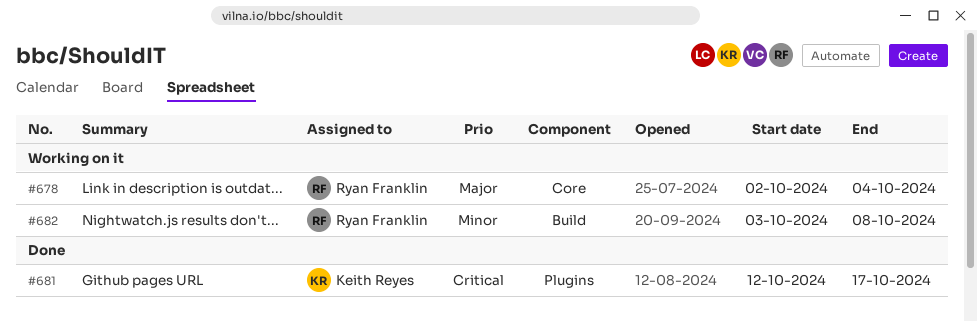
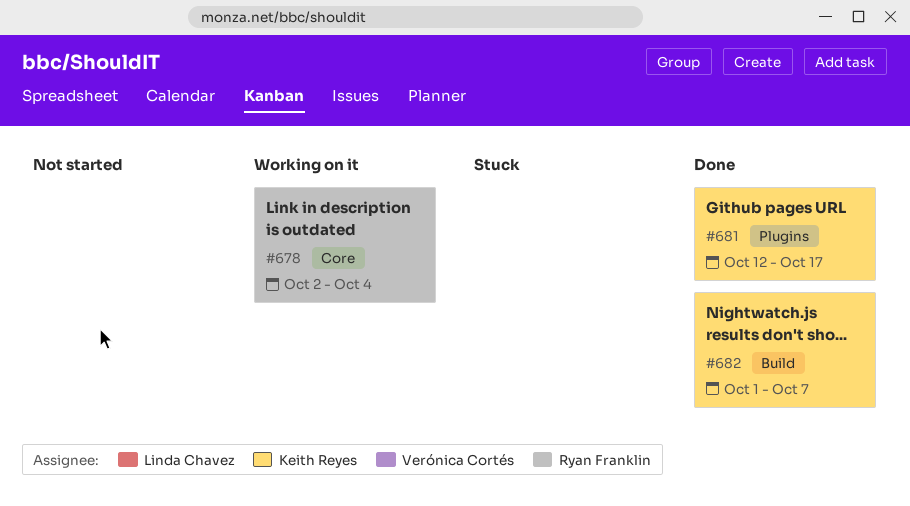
#682, status: Working on it -> Done
#682, owner: Ryan Franklin -> Keith Reyes
#682, start: Oct 3 -> Oct 1
#682, due: Oct 8 -> Oct 7

